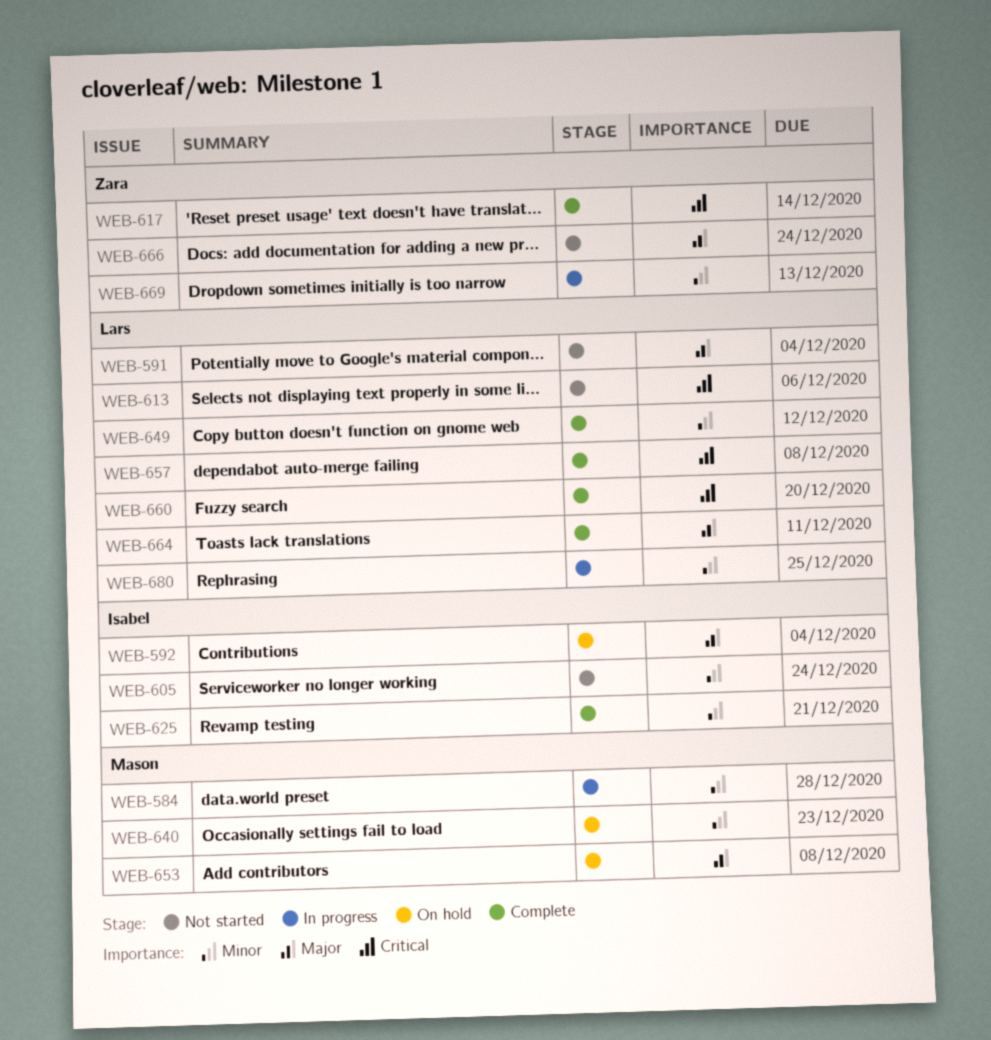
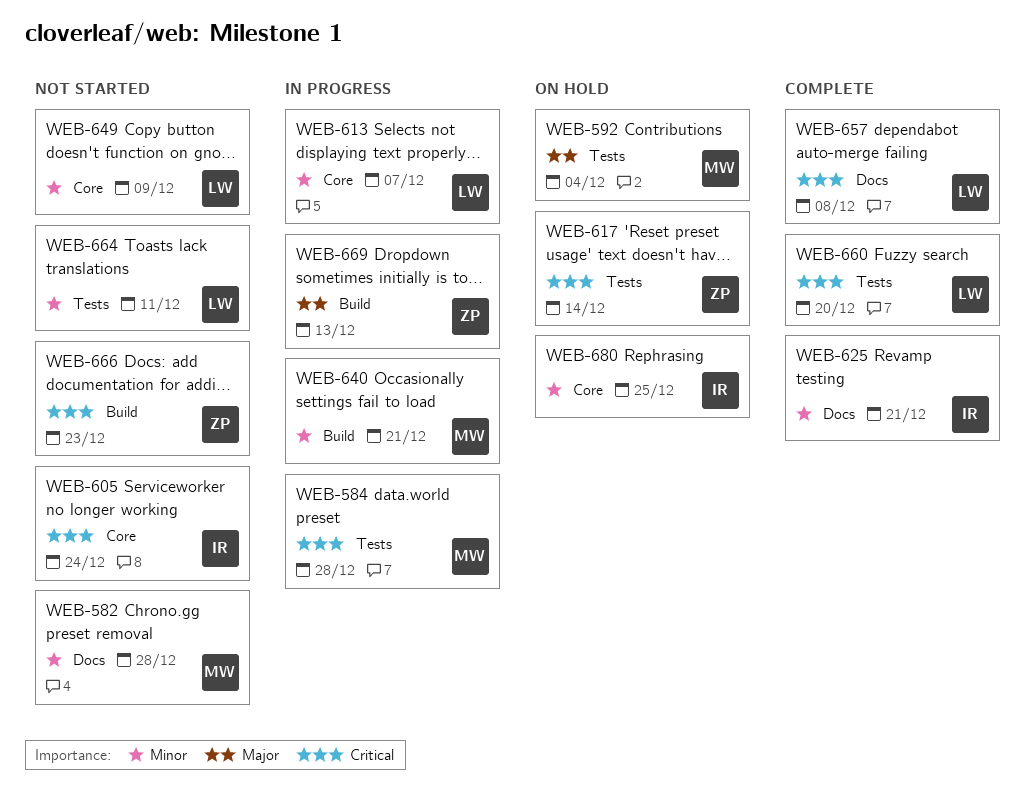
WEB-582: none -> present
WEB-584, priority: Minor -> Critical
WEB-591: present -> none
WEB-592, owner: Isabel -> Mason
WEB-605, priority: Minor -> Critical
WEB-613, status: Not started -> In progress
WEB-613, priority: Critical -> Minor
WEB-613, due: Dec 6 -> Dec 7
WEB-617, status: Complete -> On hold
WEB-640, status: On hold -> In progress
WEB-640, due: Dec 23 -> Dec 21
WEB-649, status: Complete -> Not started
WEB-649, due: Dec 12 -> Dec 9
WEB-653: present -> none
WEB-664, status: Complete -> Not started
WEB-664, priority: Major -> Minor
WEB-666, priority: Major -> Critical
WEB-666, due: Dec 24 -> Dec 23
WEB-669, priority: Minor -> Major
WEB-680, status: In progress -> On hold
WEB-680, owner: Lars -> Isabel

